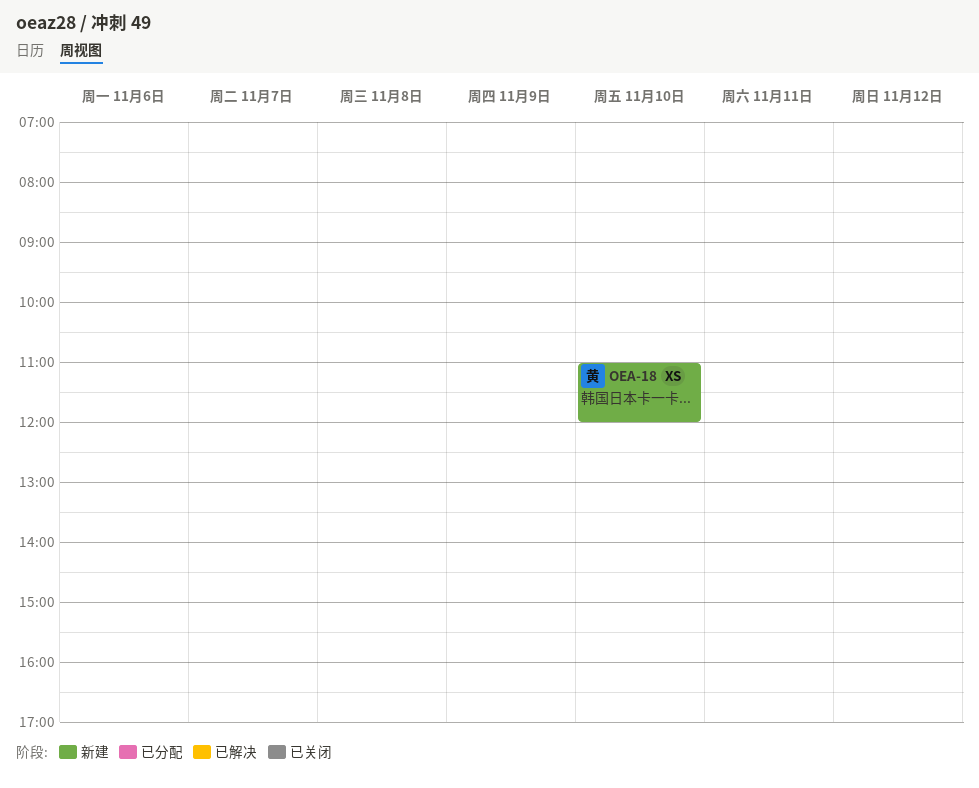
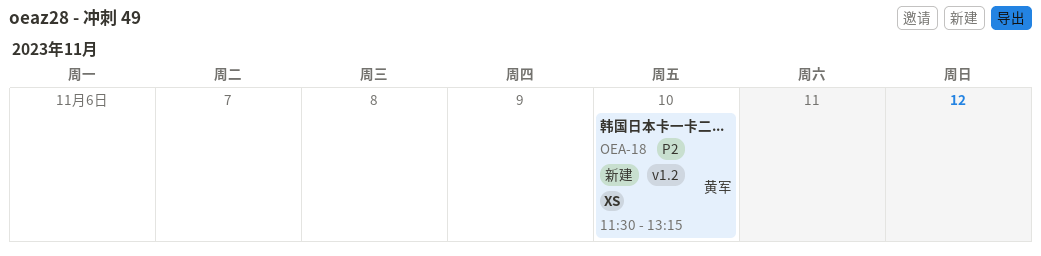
OEA-18, begins: 11:00 -> 11:30
OEA-18, ends: 12:00 -> 13:15

